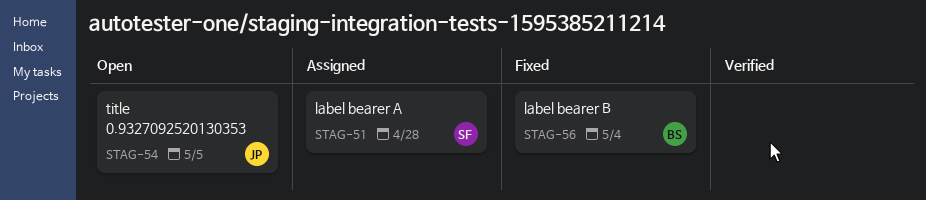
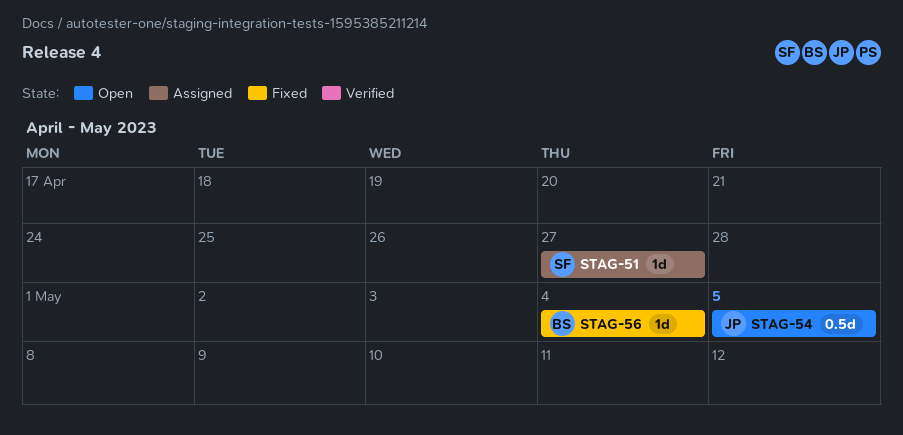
STAG-51, due: Apr 28 -> Apr 27

